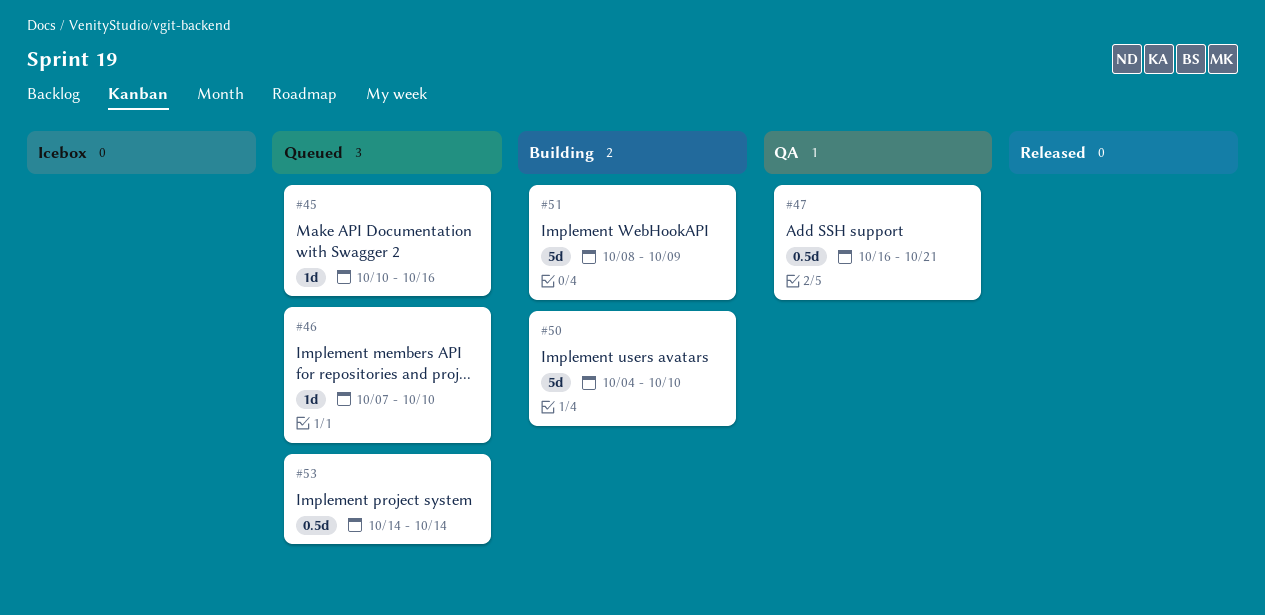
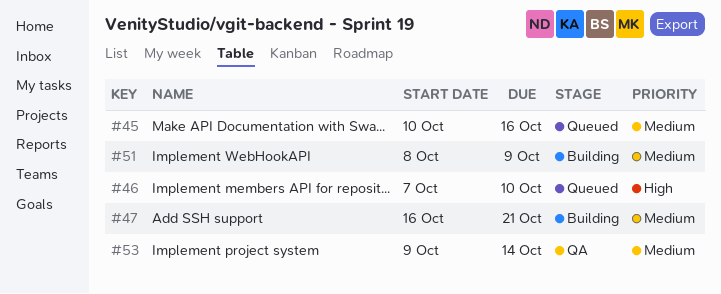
#47, status: QA -> Building
#50: present -> none
#53, status: Queued -> QA
#53, start: Oct 14 -> Oct 9

